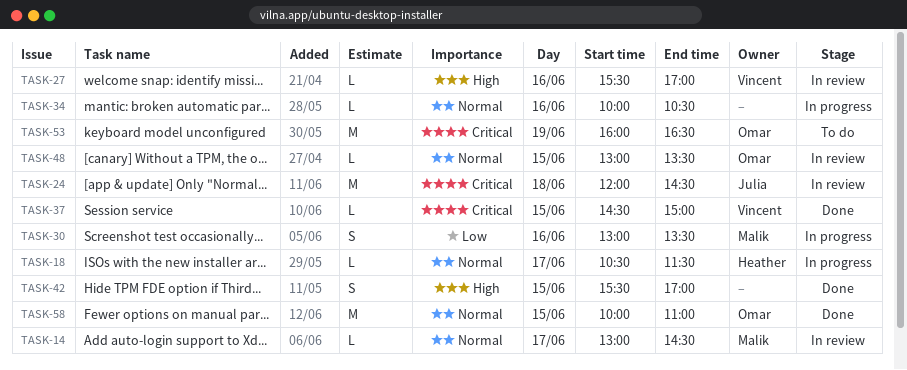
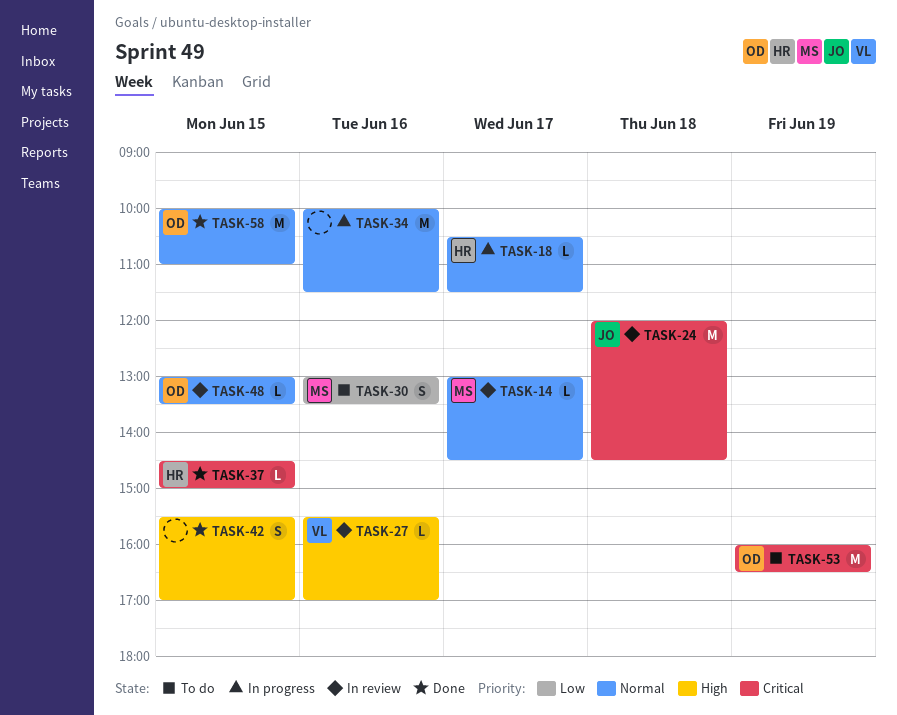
TASK-30, status: In progress -> To do
TASK-34, estimate: L -> M
TASK-34, ends: 10:30 -> 11:30
TASK-37, owner: Vincent -> Heather

